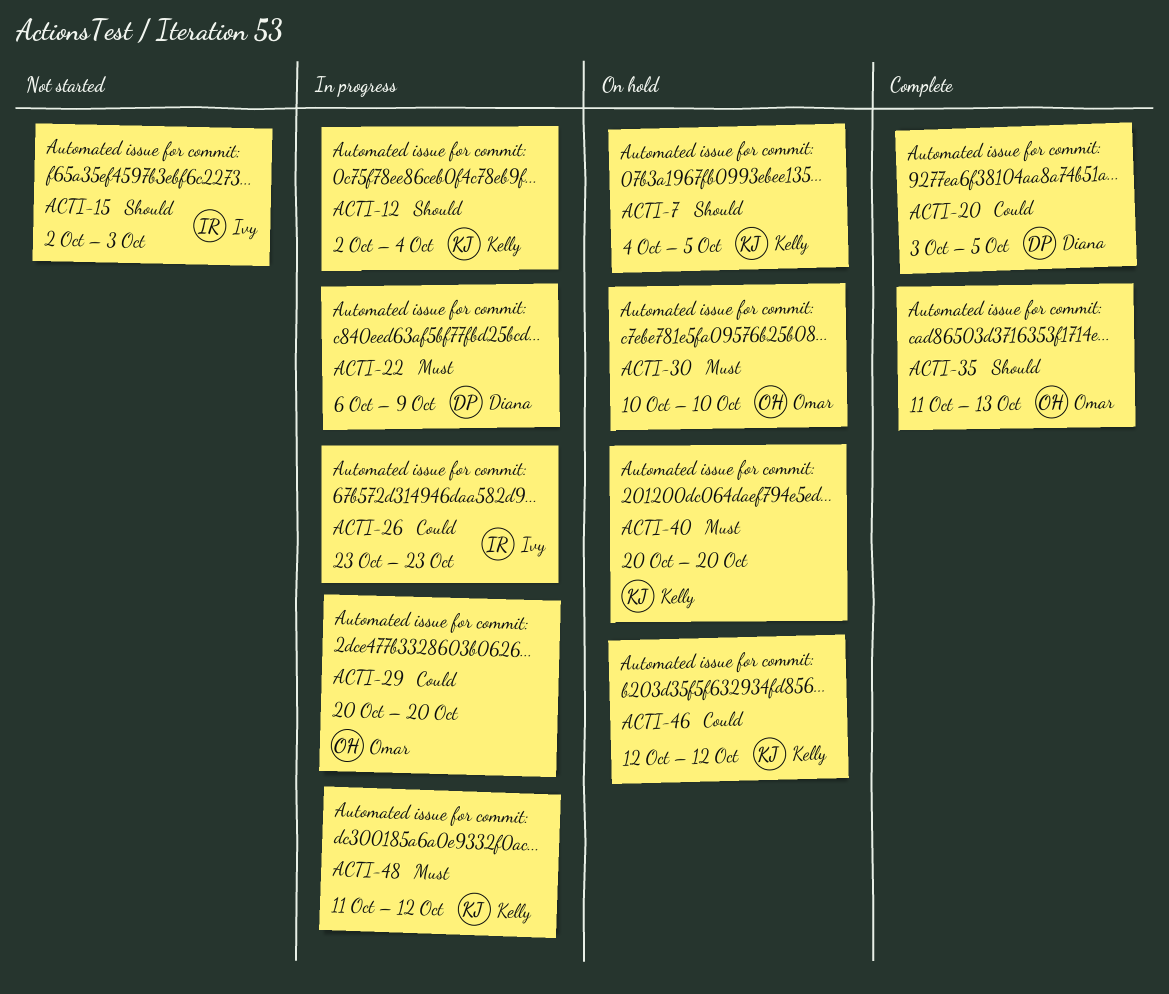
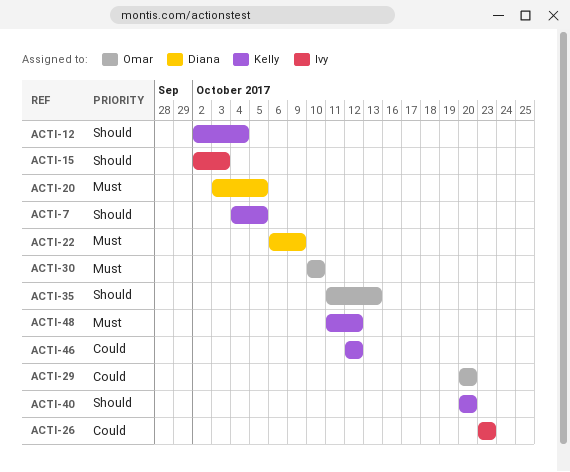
ACTI-20, priority: Could -> Must
ACTI-40, priority: Must -> Should

